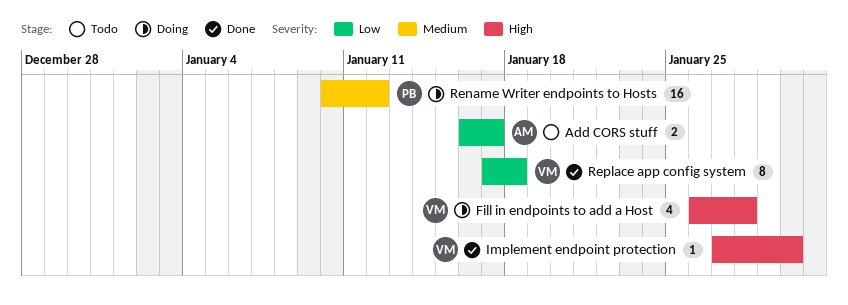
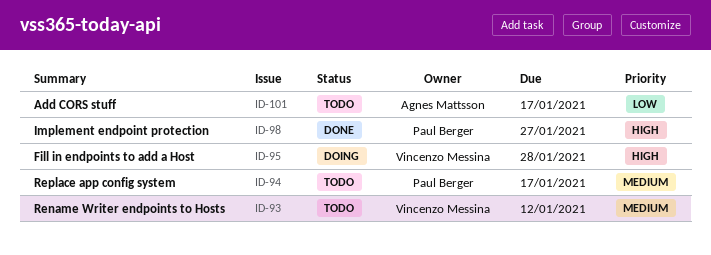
Implement endpoint protection, owner: Vincenzo Messina -> Paul Berger
Implement endpoint protection, due: Jan 30 -> Jan 27
Rename Writer endpoints to Hosts, status: Doing -> Todo
Rename Writer endpoints to Hosts, owner: Paul Berger -> Vincenzo Messina
Replace app config system, status: Done -> Todo
Replace app config system, owner: Vincenzo Messina -> Paul Berger
Replace app config system, priority: Low -> Medium
Replace app config system, due: Jan 18 -> Jan 17

